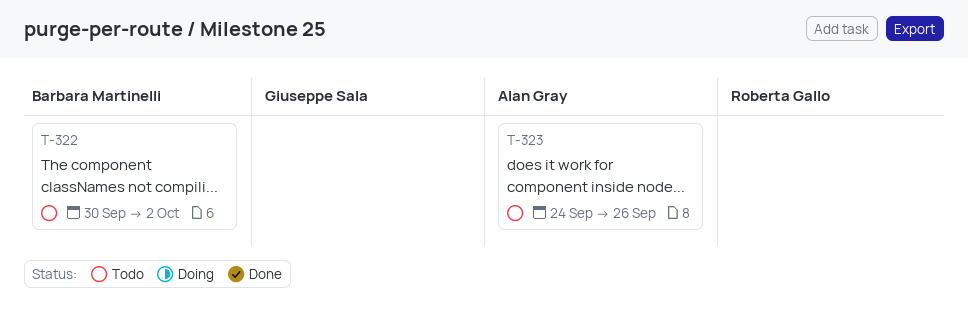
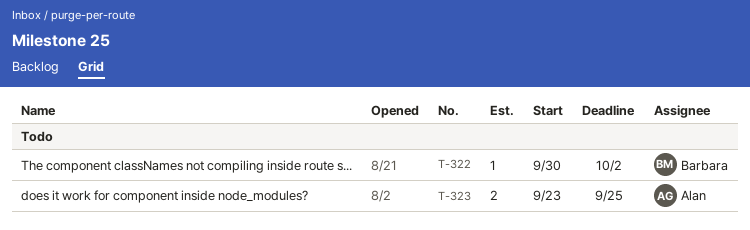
T-323, start: Sep 24 -> Sep 23
T-323, due: Sep 26 -> Sep 25

